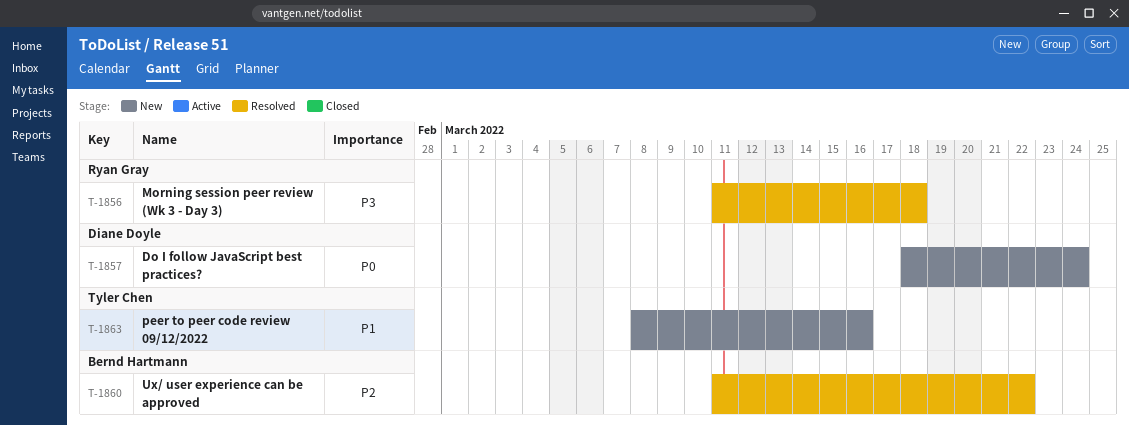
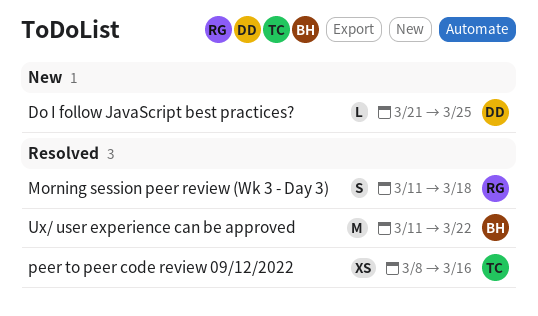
Do I follow JavaScript best practices?, start: Mar 18 -> Mar 21
Do I follow JavaScript best practices?, due: Mar 24 -> Mar 25
peer to peer code review 09/12/2022, status: New -> Resolved

